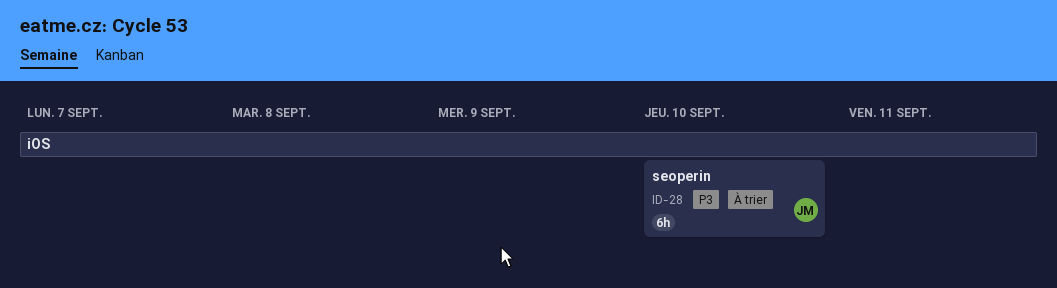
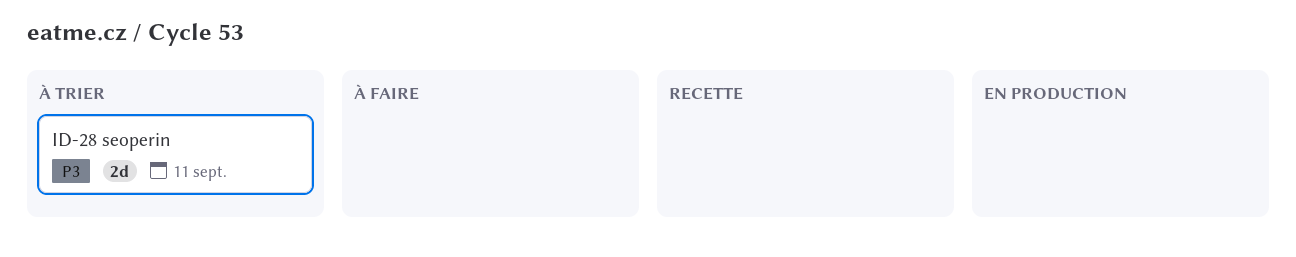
ID-28, estimate: 6h -> 2d
ID-28, due: Sep 10 -> Sep 11

